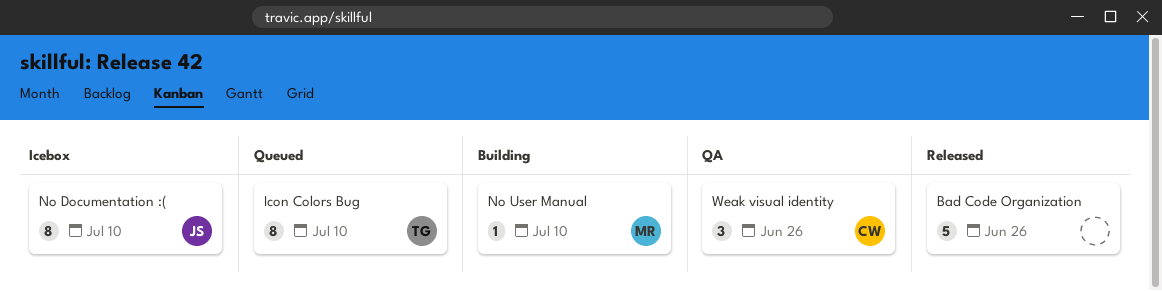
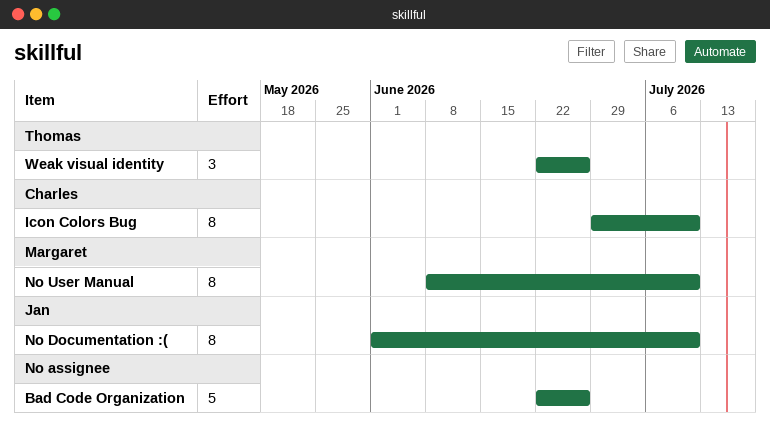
Icon Colors Bug, owner: Thomas -> Charles
No User Manual, estimate: 1 -> 8
Weak visual identity, owner: Charles -> Thomas

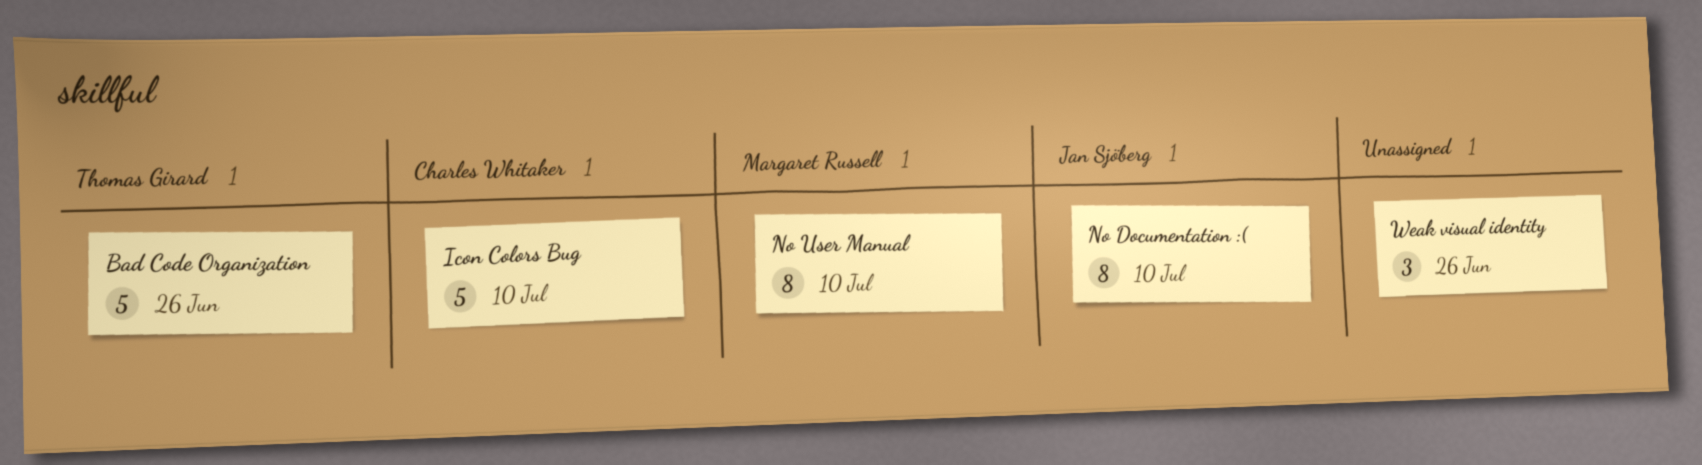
Bad Code Organization, owner: none -> Thomas Girard
Icon Colors Bug, estimate: 8 -> 5
Weak visual identity, owner: Thomas Girard -> none

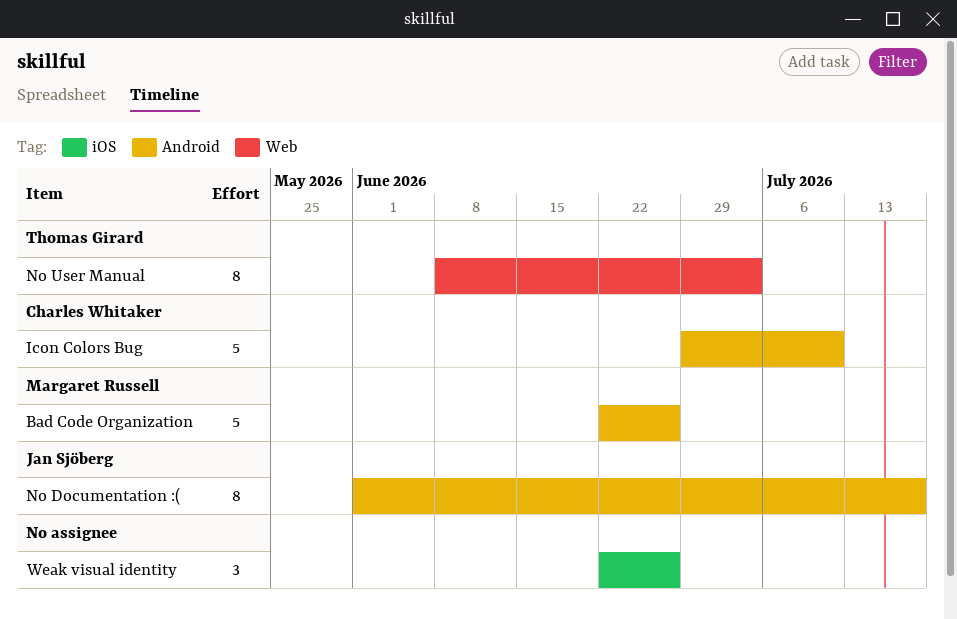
Bad Code Organization, owner: Thomas Girard -> Margaret Russell
No Documentation :(, due: Jul 10 -> Jul 17
No User Manual, owner: Margaret Russell -> Thomas Girard
No User Manual, due: Jul 10 -> Jul 3

